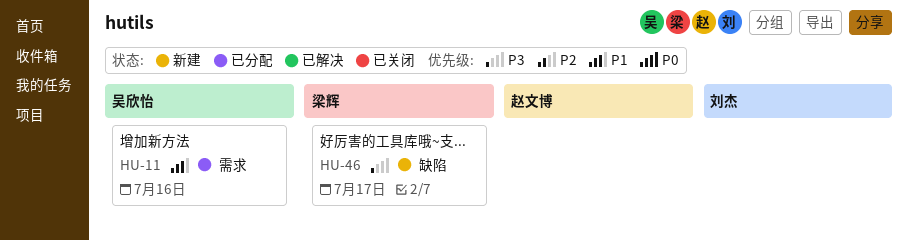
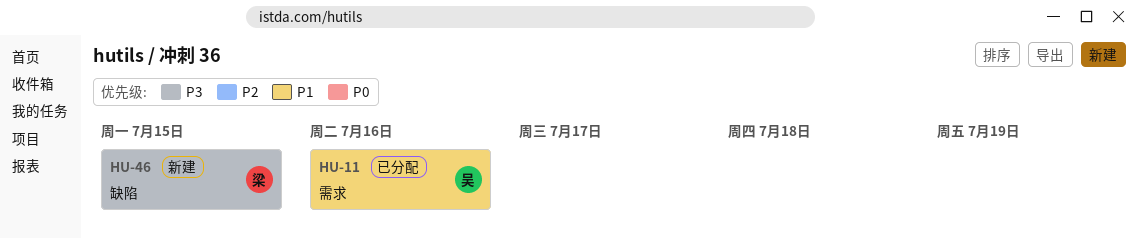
HU-46, due: Jul 17 -> Jul 15

